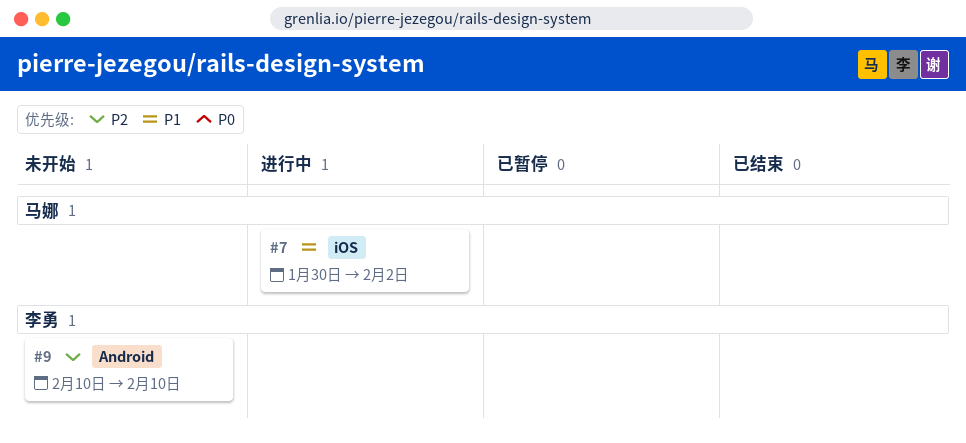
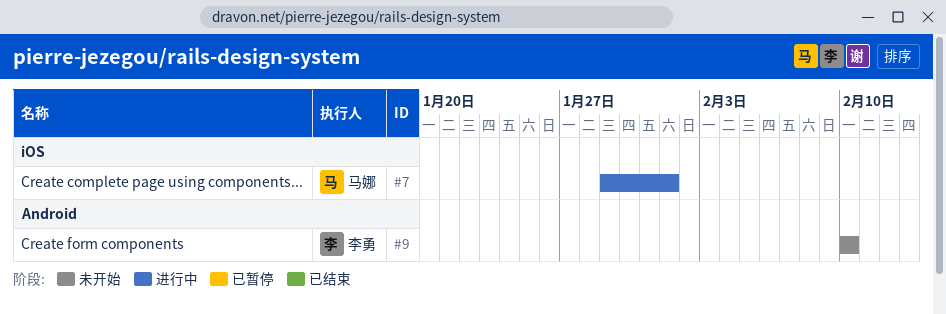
#7, start: Jan 30 -> Jan 29
#7, due: Feb 2 -> Feb 1

